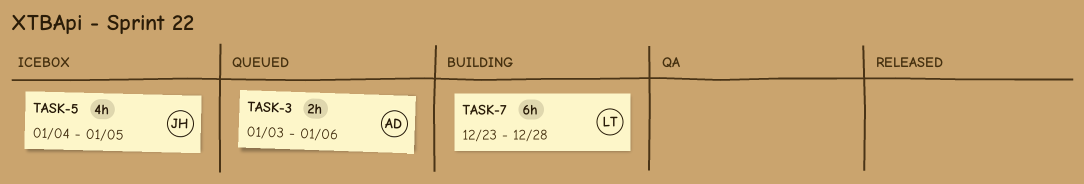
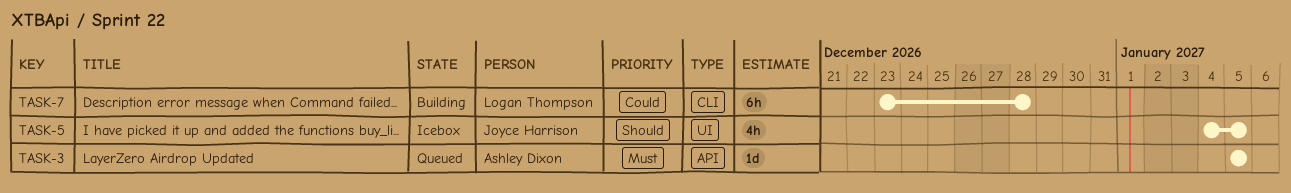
TASK-3, estimate: 2h -> 1d
TASK-3, start: Jan 3 -> Jan 5
TASK-3, due: Jan 6 -> Jan 5

